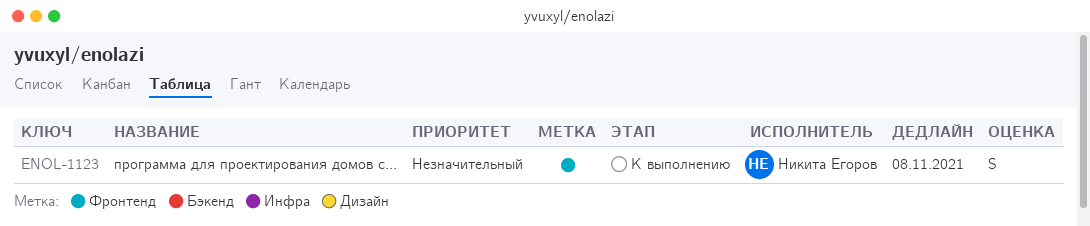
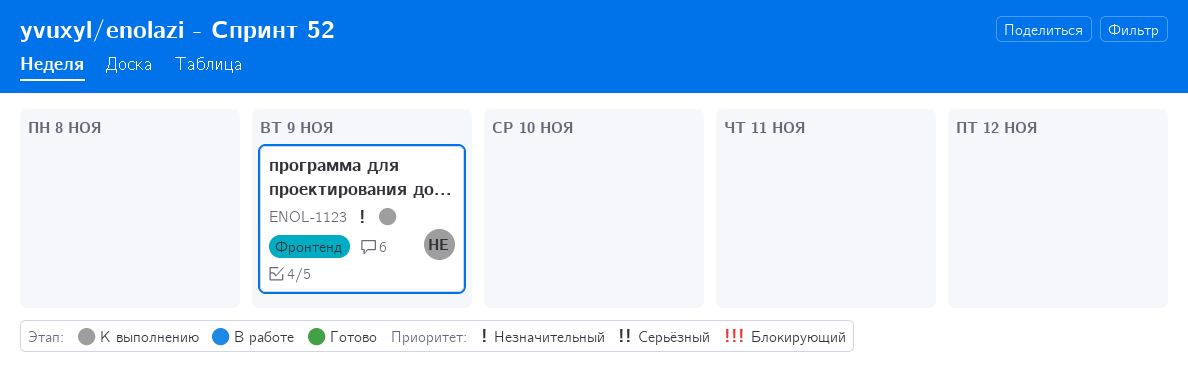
ENOL-1123, due: Nov 8 -> Nov 9

